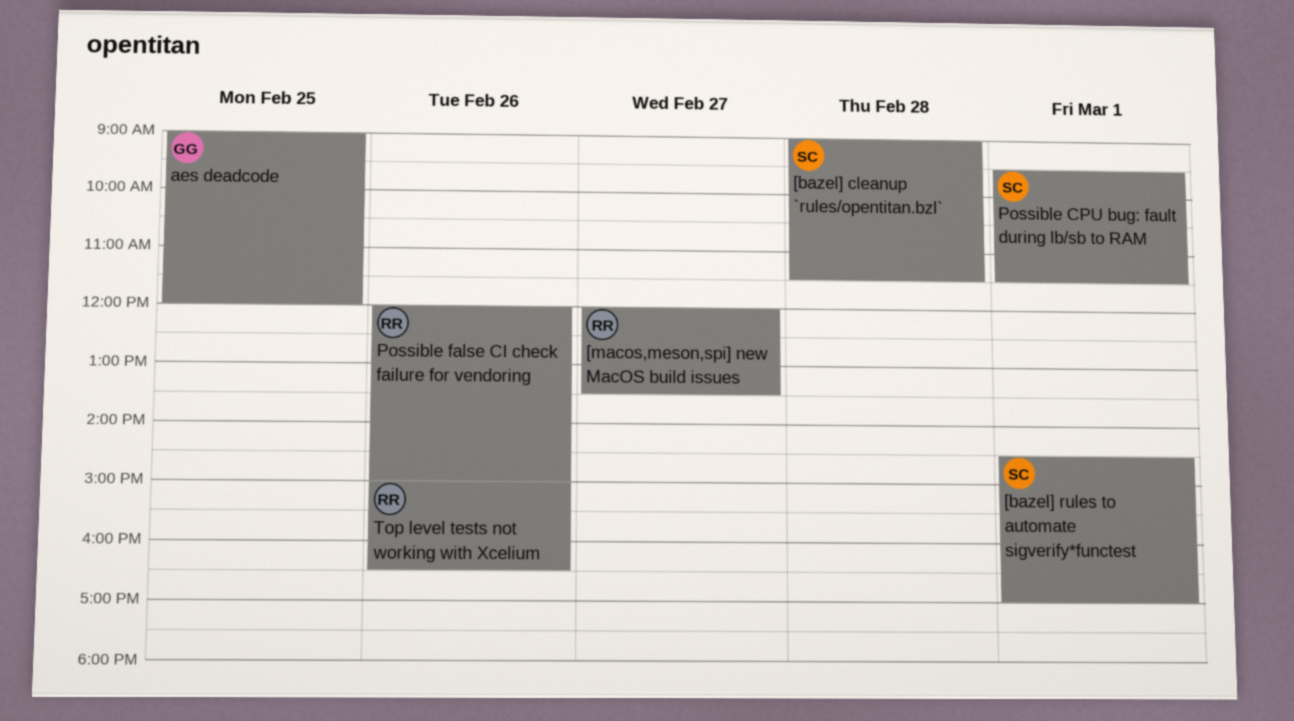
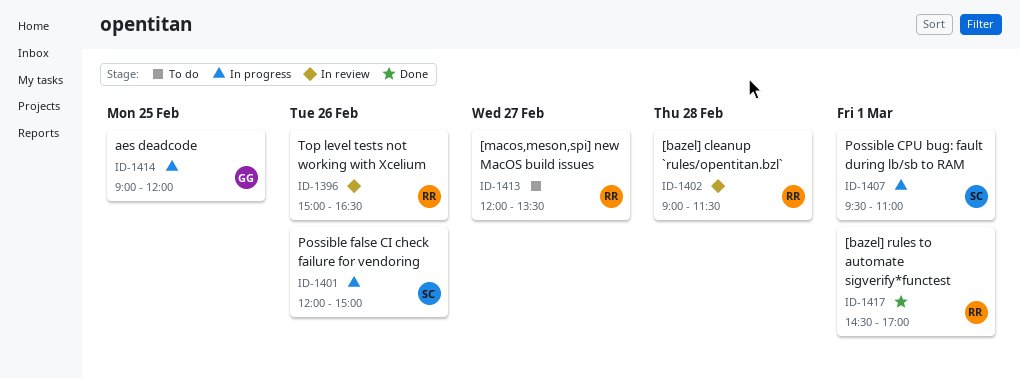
[bazel] cleanup `rules/opentitan.bzl`, owner: SC -> RR
[bazel] rules to automate sigverify*functest, owner: SC -> RR
Possible CPU bug: fault during lb/sb to RAM, ends: 11:30 -> 11:00
Possible false CI check failure for vendoring, owner: RR -> SC

